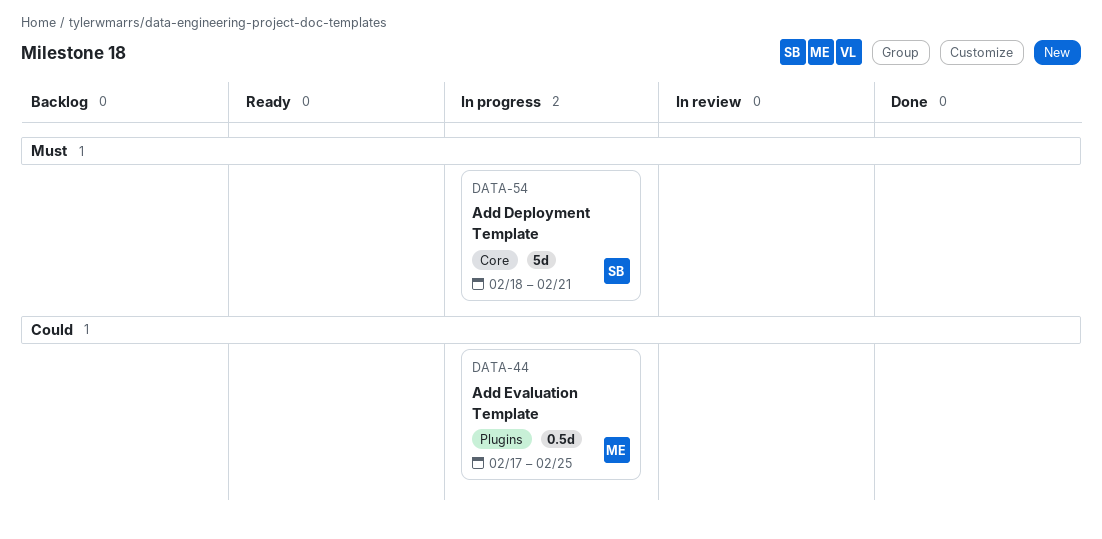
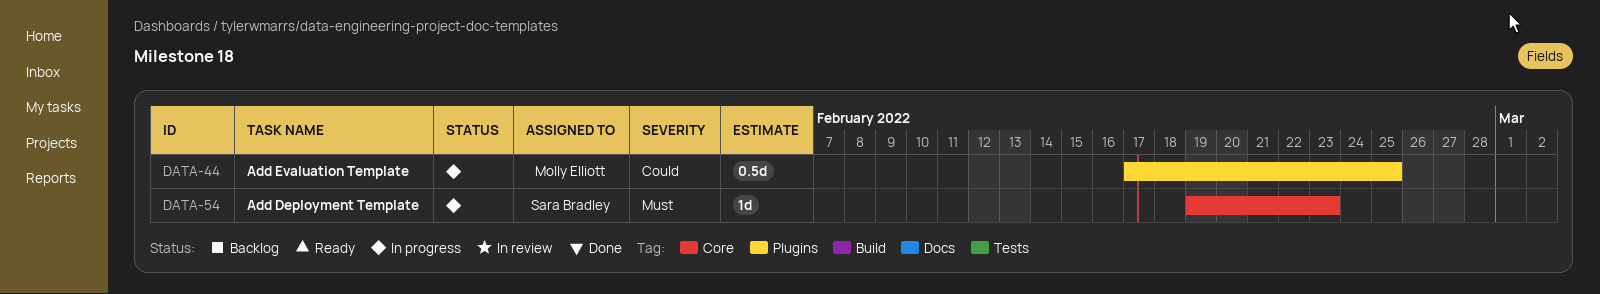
DATA-54, estimate: 5d -> 1d
DATA-54, start: Feb 18 -> Feb 19
DATA-54, due: Feb 21 -> Feb 23

